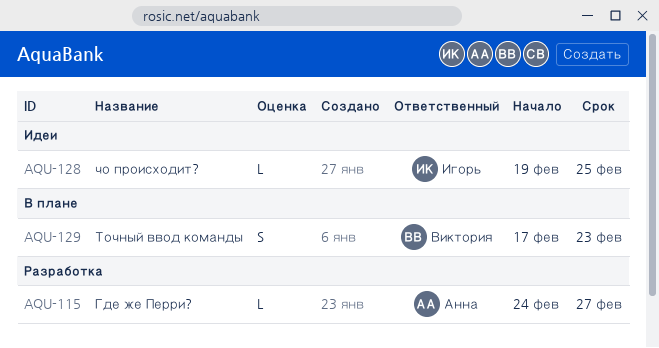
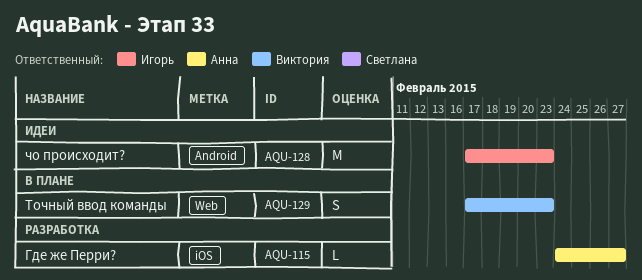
AQU-128, estimate: L -> M
AQU-128, start: Feb 19 -> Feb 17
AQU-128, due: Feb 25 -> Feb 23

